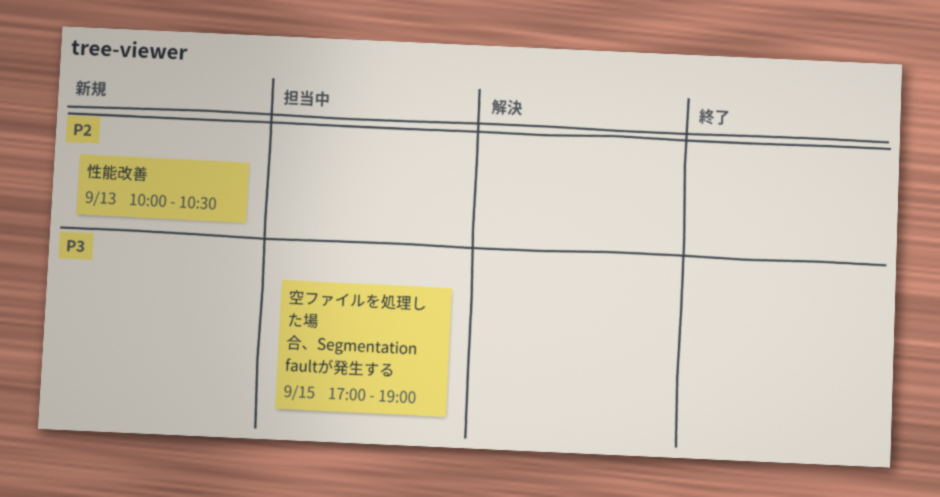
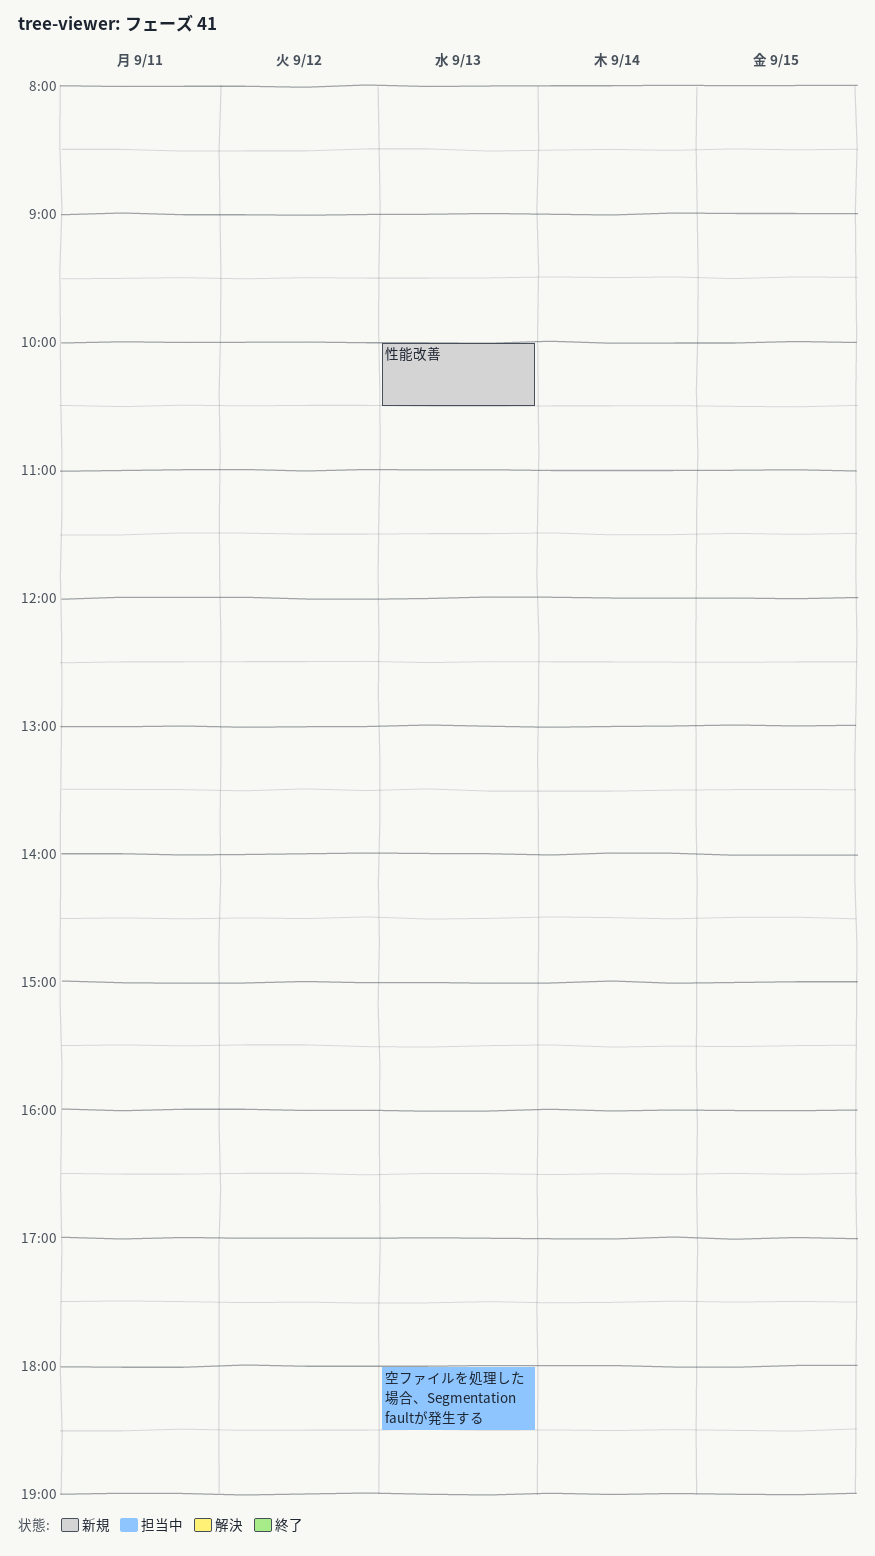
空ファイルを処理した場合、Segmentation faultが発生する, day: Sep 15 -> Sep 13
空ファイルを処理した場合、Segmentation faultが発生する, begins: 17:00 -> 18:00
空ファイルを処理した場合、Segmentation faultが発生する, ends: 19:00 -> 18:30

